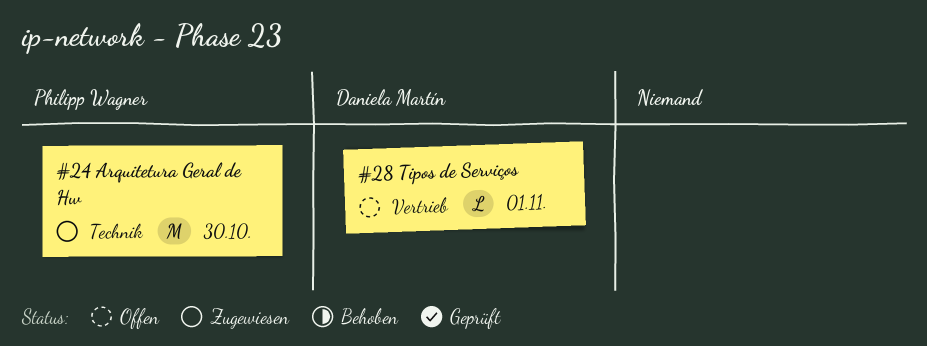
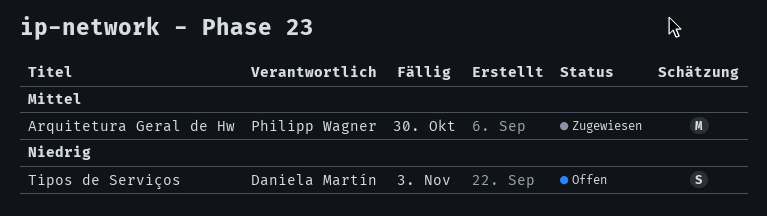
Tipos de Serviços, estimate: L -> S
Tipos de Serviços, due: Nov 1 -> Nov 3

